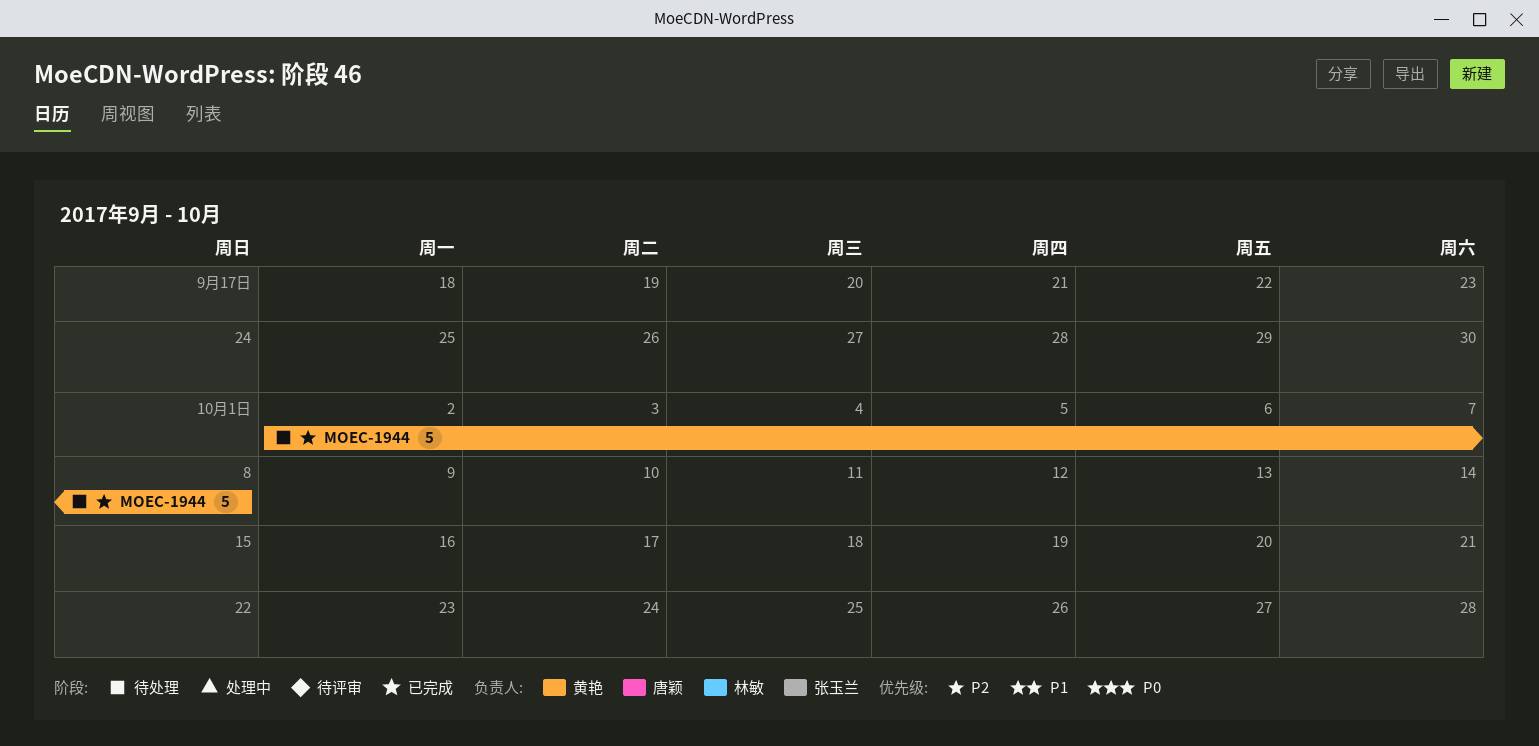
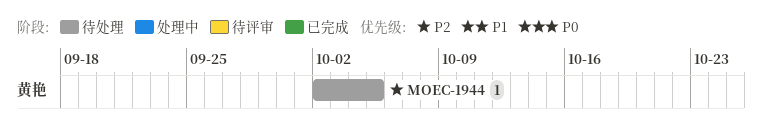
MOEC-1944, estimate: 5 -> 1
MOEC-1944, due: Oct 8 -> Oct 5

